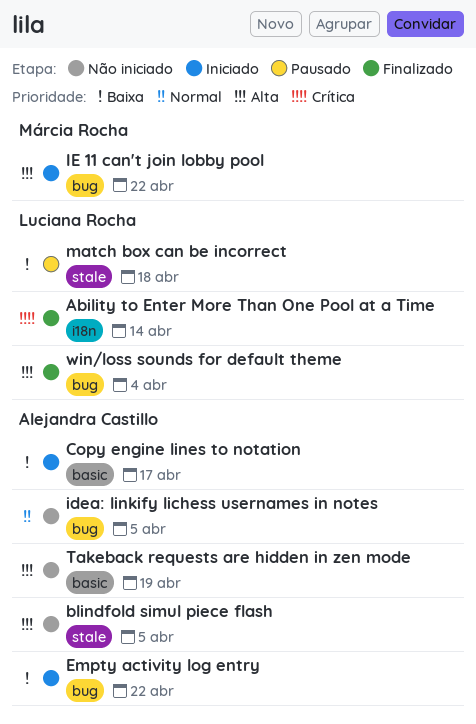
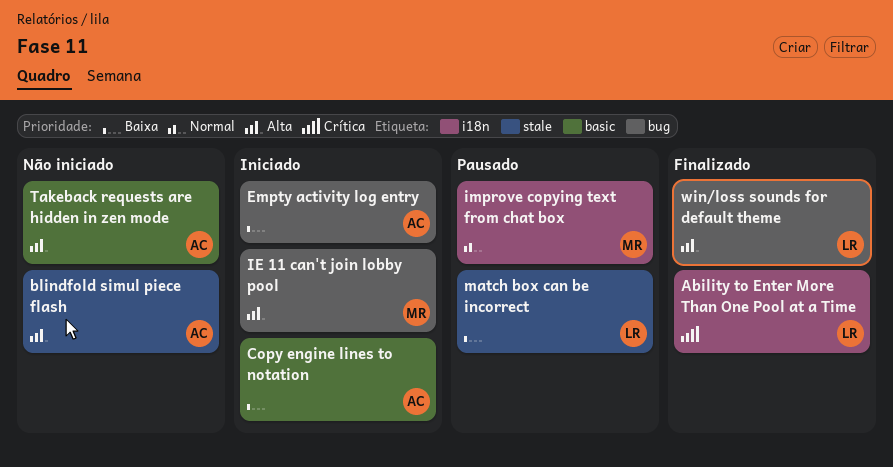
idea: linkify lichess usernames in notes: present -> none
improve copying text from chat box: none -> present

